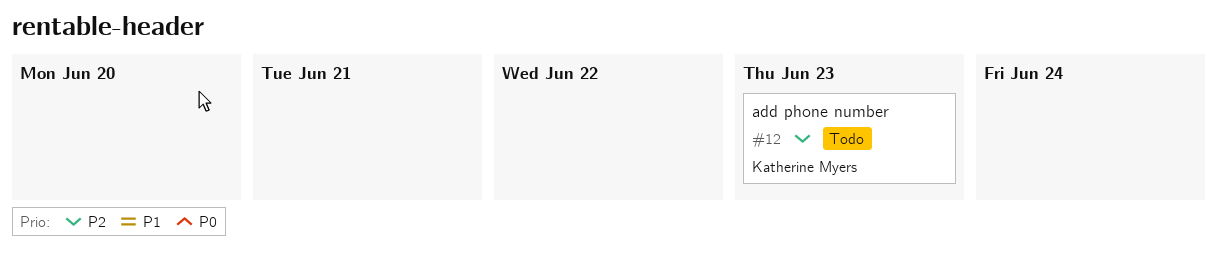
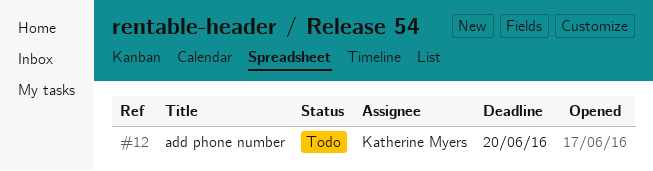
#12, due: Jun 23 -> Jun 20

